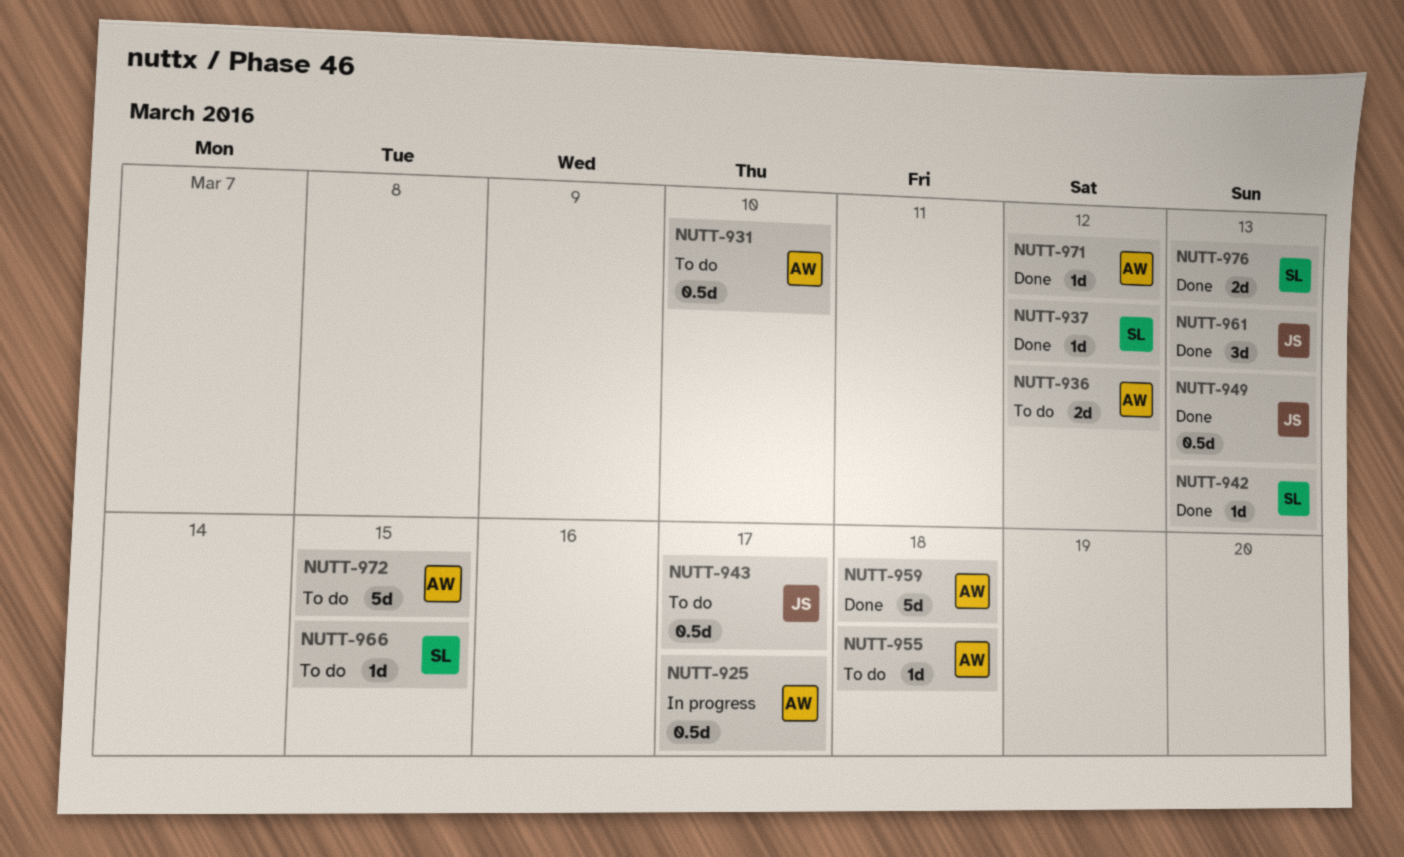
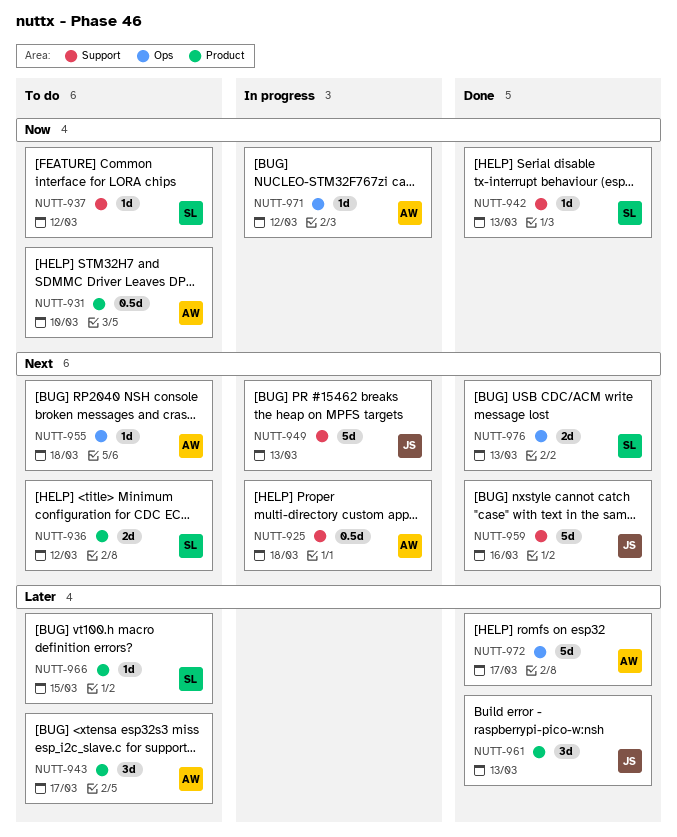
NUTT-925, due: Mar 17 -> Mar 18
NUTT-936, owner: AW -> SL
NUTT-937, status: Done -> To do
NUTT-943, owner: JS -> AW
NUTT-943, estimate: 0.5d -> 3d
NUTT-949, status: Done -> In progress
NUTT-949, estimate: 0.5d -> 5d
NUTT-959, owner: AW -> JS
NUTT-959, due: Mar 18 -> Mar 16
NUTT-971, status: Done -> In progress
NUTT-972, status: To do -> Done
NUTT-972, due: Mar 15 -> Mar 17

